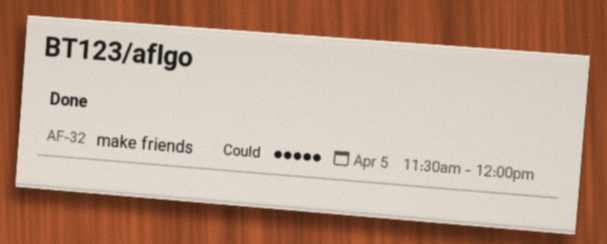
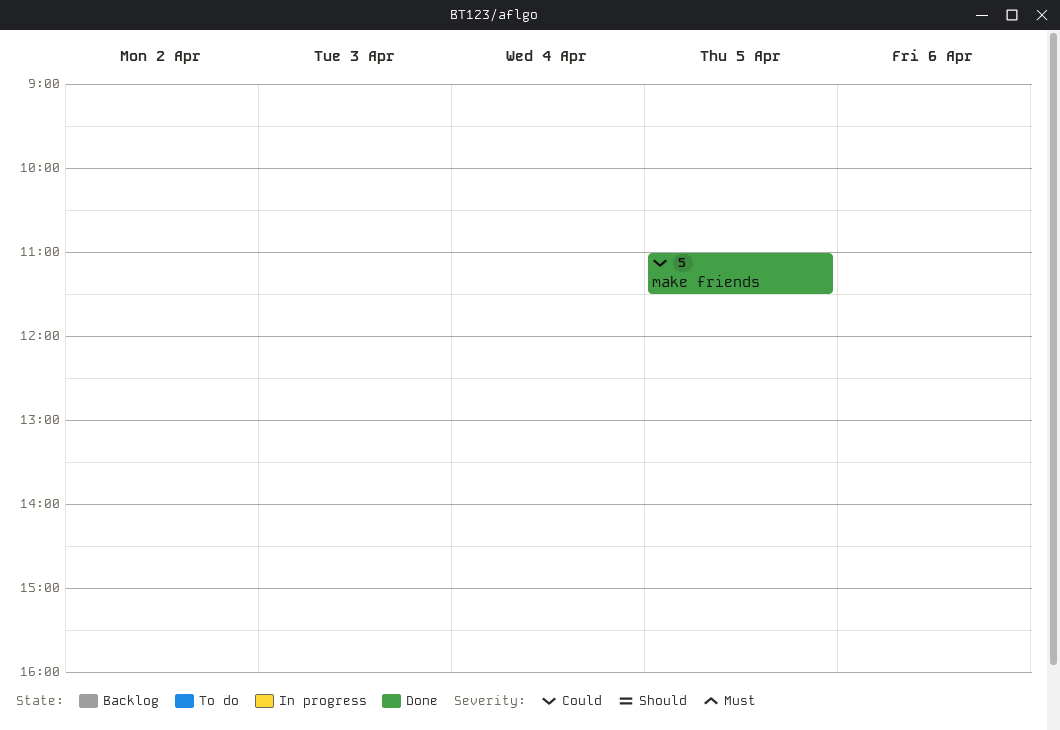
make friends, begins: 11:30 -> 11:00
make friends, ends: 12:00 -> 11:30

